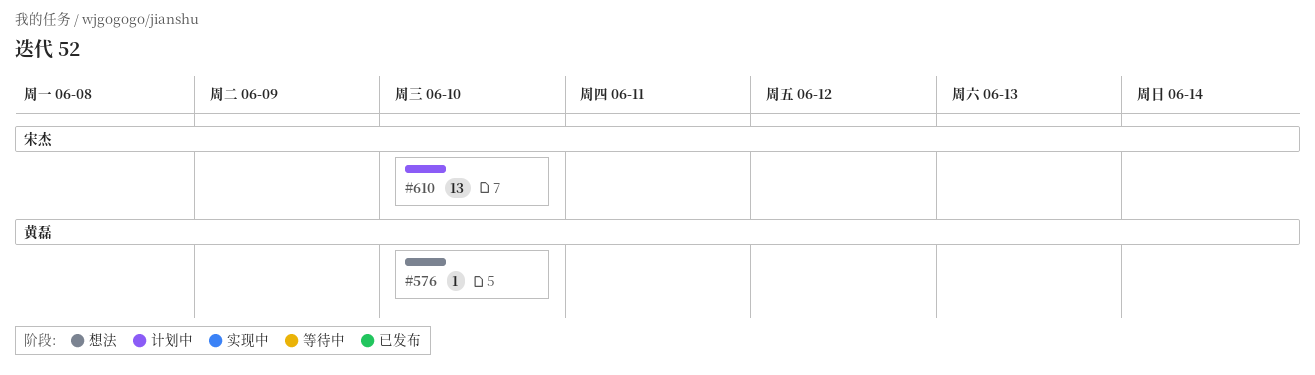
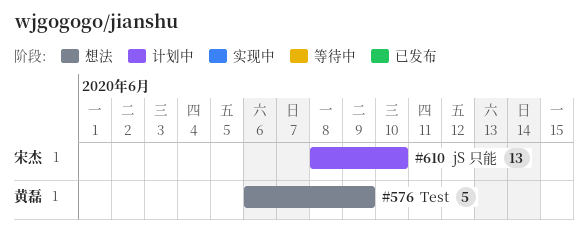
#576, estimate: 1 -> 5
#576, due: Jun 10 -> Jun 9

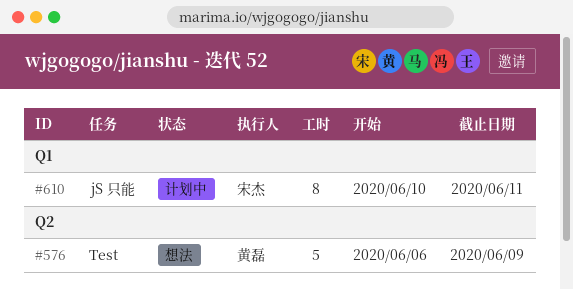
#610, estimate: 13 -> 8
#610, start: Jun 8 -> Jun 10
#610, due: Jun 10 -> Jun 11

